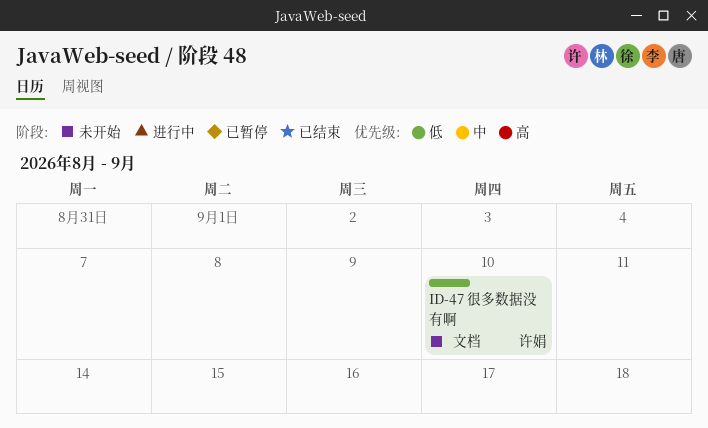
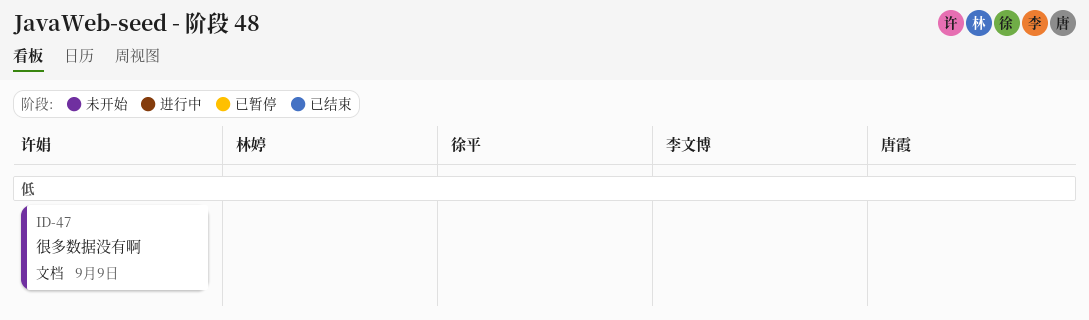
ID-47, due: Sep 10 -> Sep 9

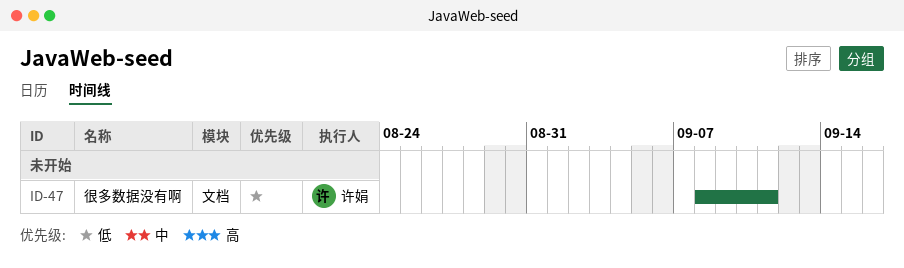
ID-47, due: Sep 9 -> Sep 11

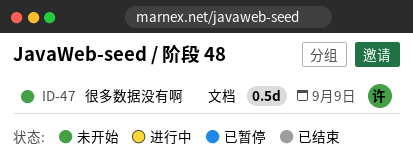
ID-47, due: Sep 11 -> Sep 9

